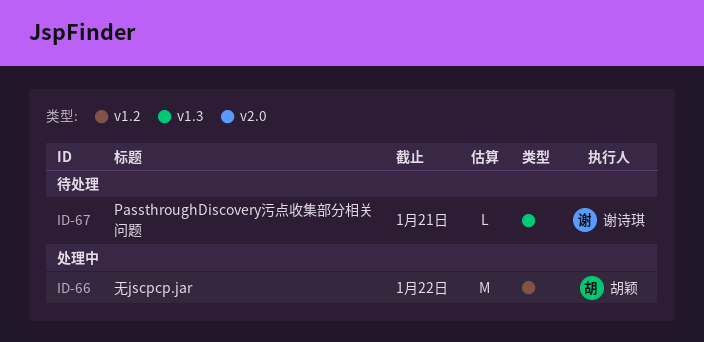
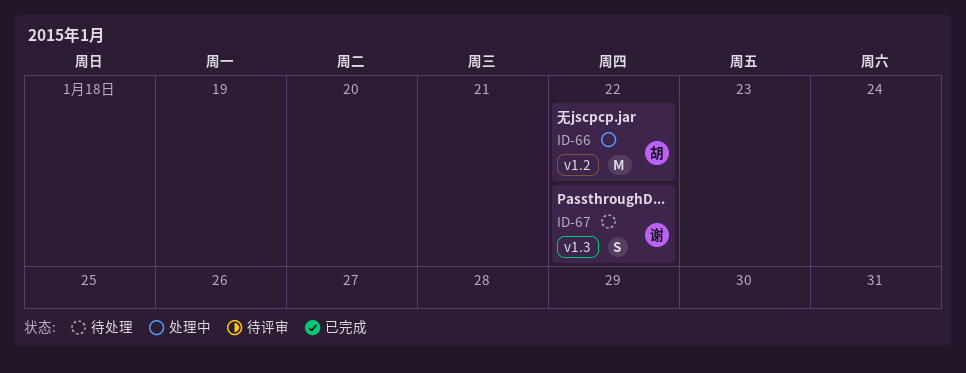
ID-67, estimate: L -> S
ID-67, due: Jan 21 -> Jan 22

